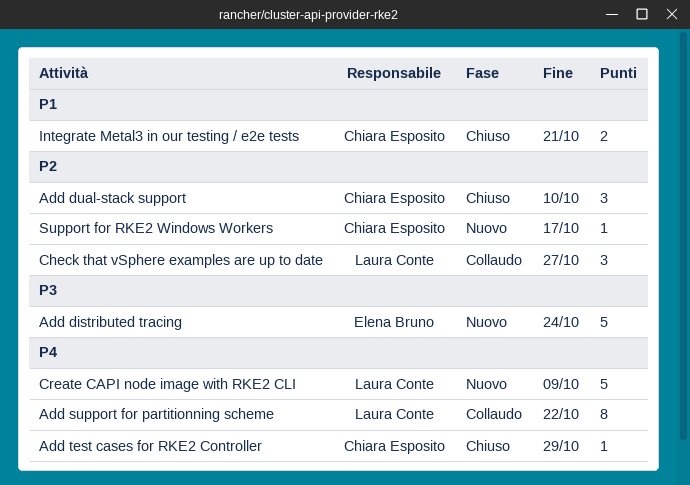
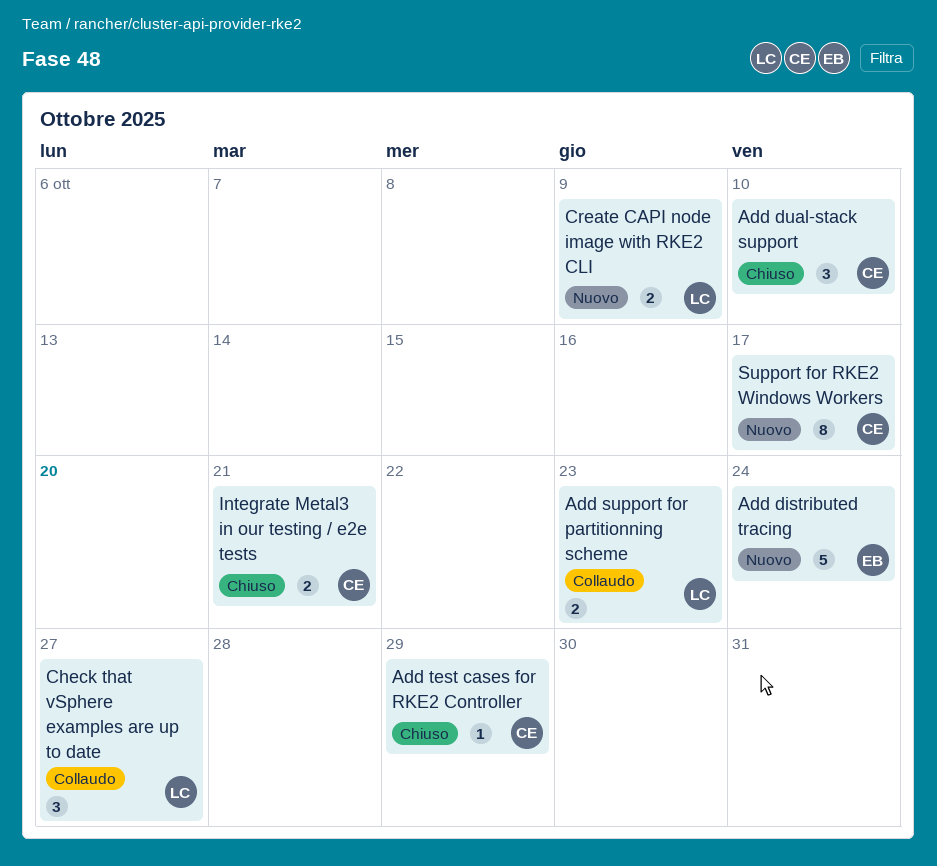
Add support for partitionning scheme, estimate: 8 -> 2
Add support for partitionning scheme, due: Oct 22 -> Oct 23
Create CAPI node image with RKE2 CLI, estimate: 5 -> 2
Support for RKE2 Windows Workers, estimate: 1 -> 8

